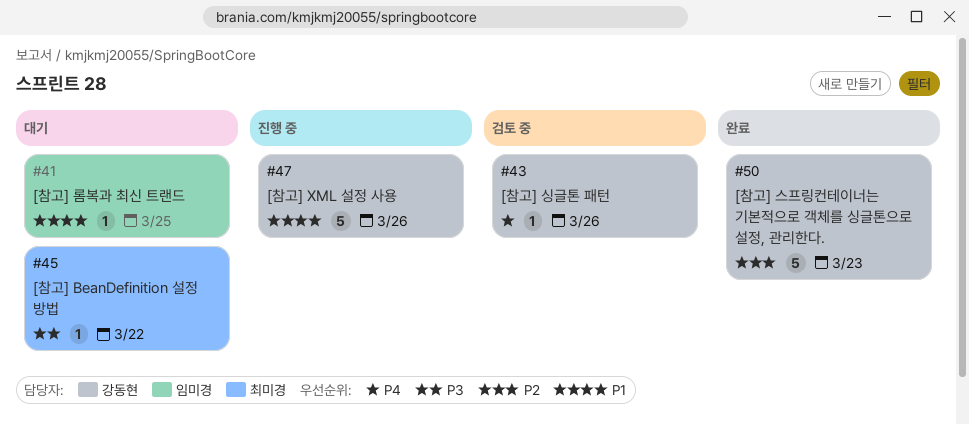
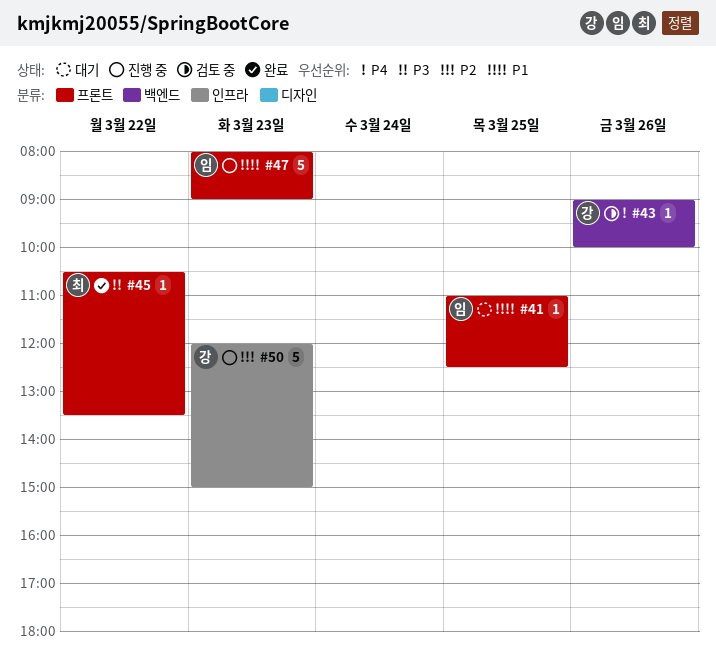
#45, status: 대기 -> 완료
#47, owner: 강동현 -> 임미경
#47, day: Mar 26 -> Mar 23
#50, status: 완료 -> 진행 중

